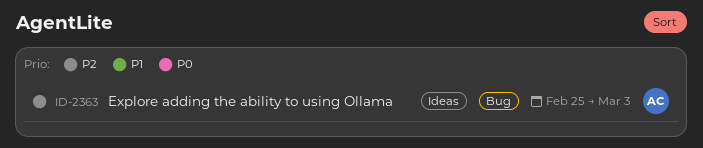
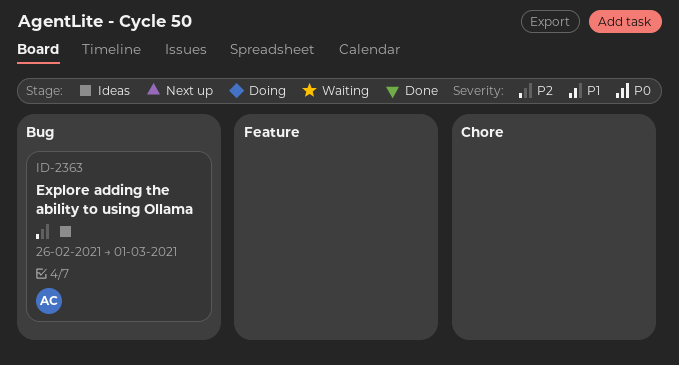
ID-2363, start: Feb 25 -> Feb 26
ID-2363, due: Mar 3 -> Mar 1

